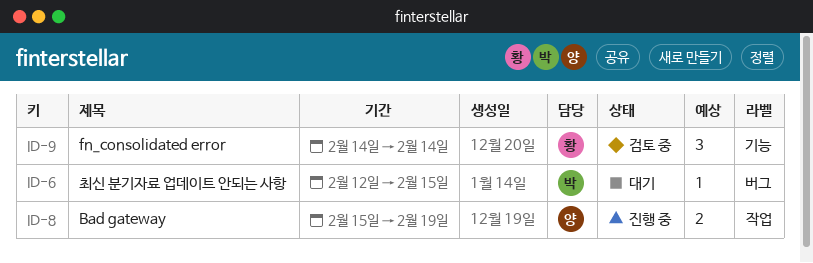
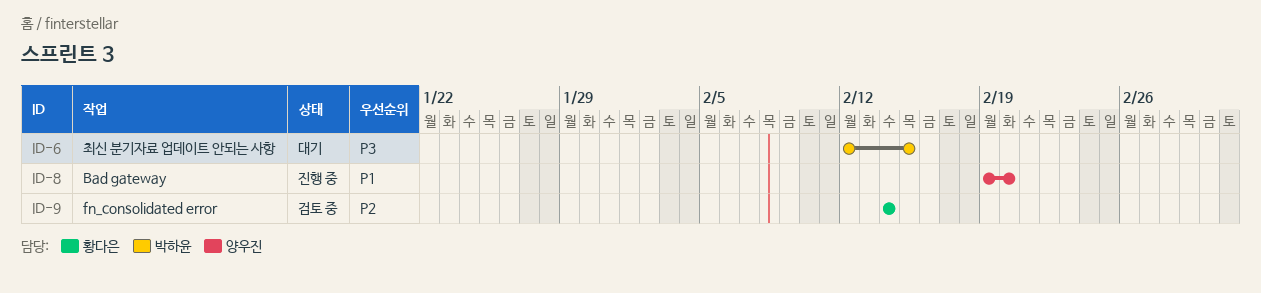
ID-8, start: Feb 15 -> Feb 19
ID-8, due: Feb 19 -> Feb 20

